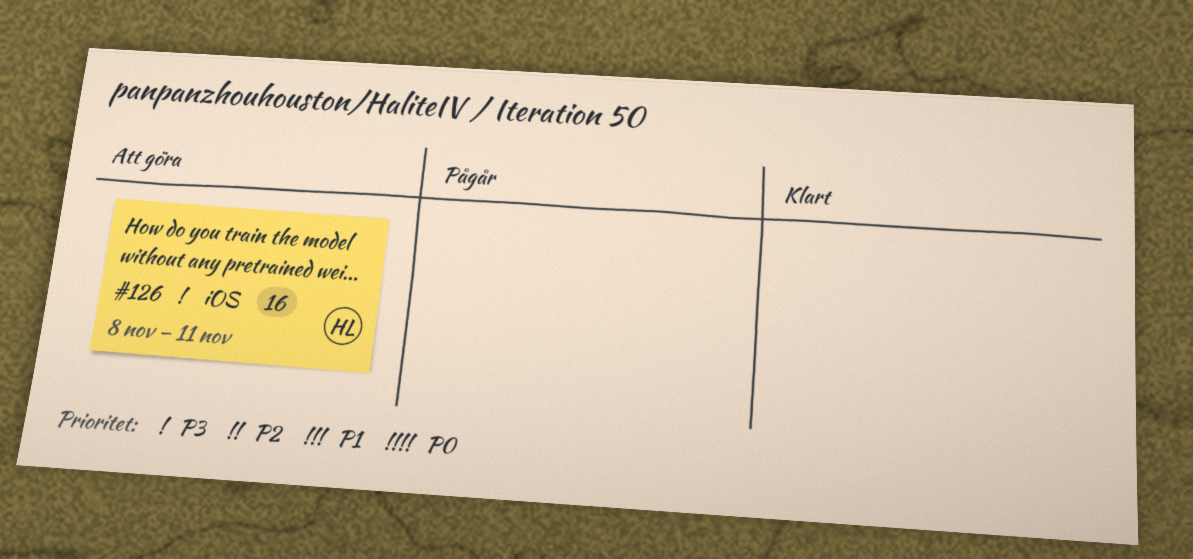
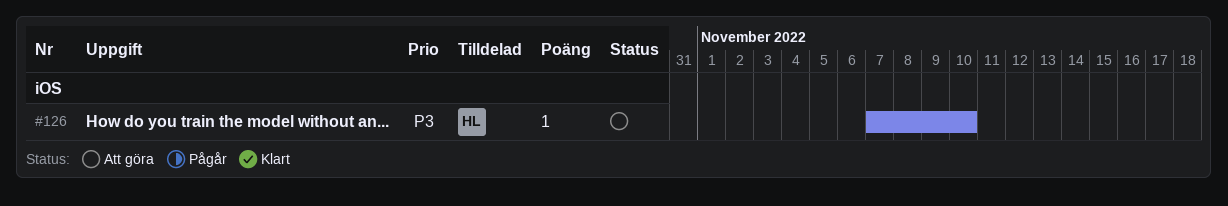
#126, estimate: 16 -> 1
#126, start: Nov 8 -> Nov 7
#126, due: Nov 11 -> Nov 10

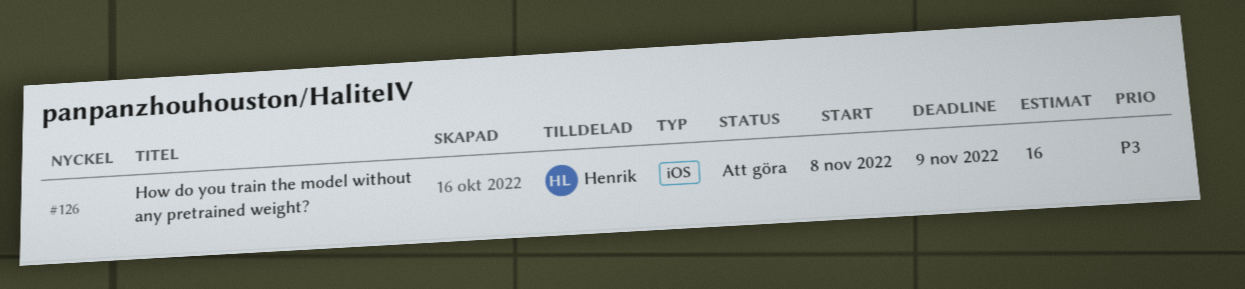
#126, estimate: 1 -> 16
#126, start: Nov 7 -> Nov 8
#126, due: Nov 10 -> Nov 9

